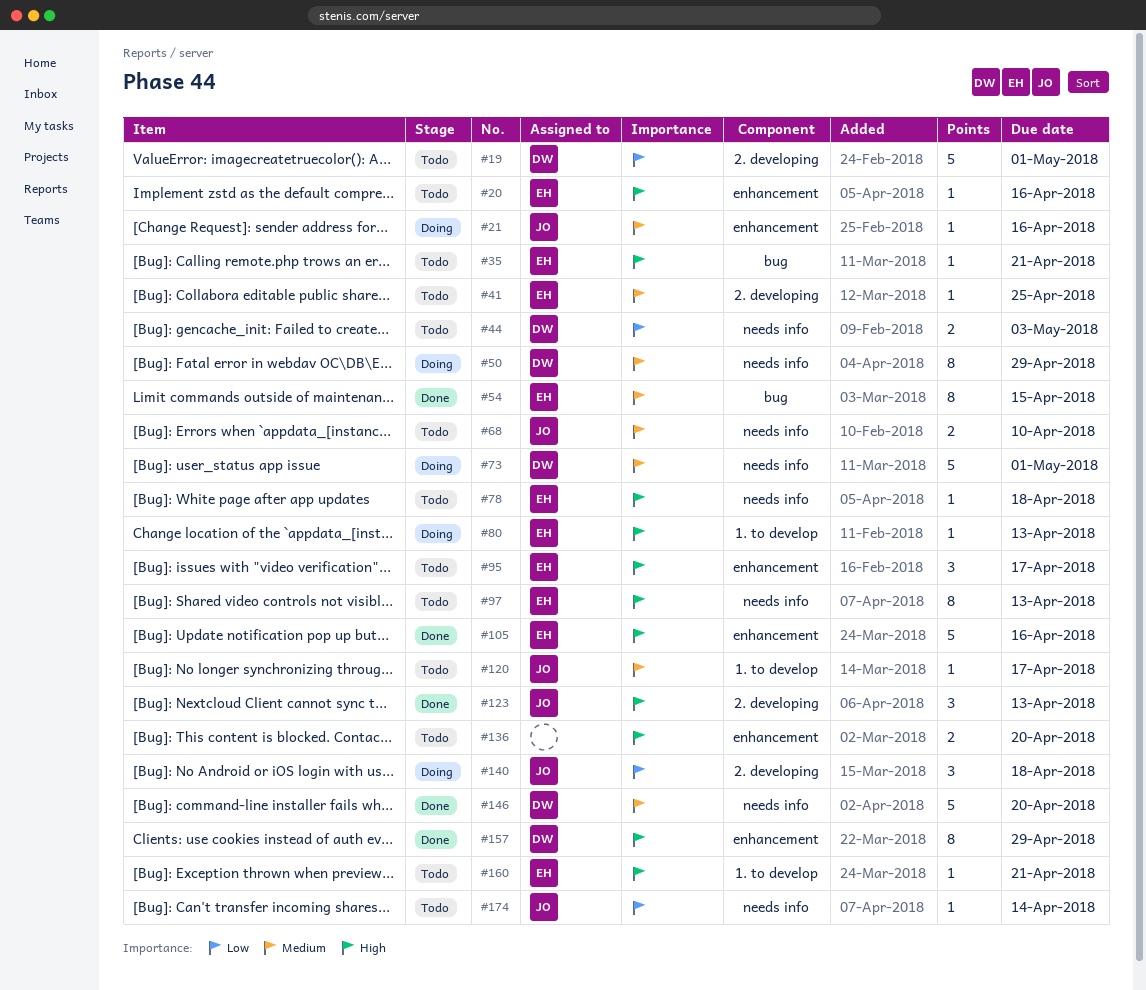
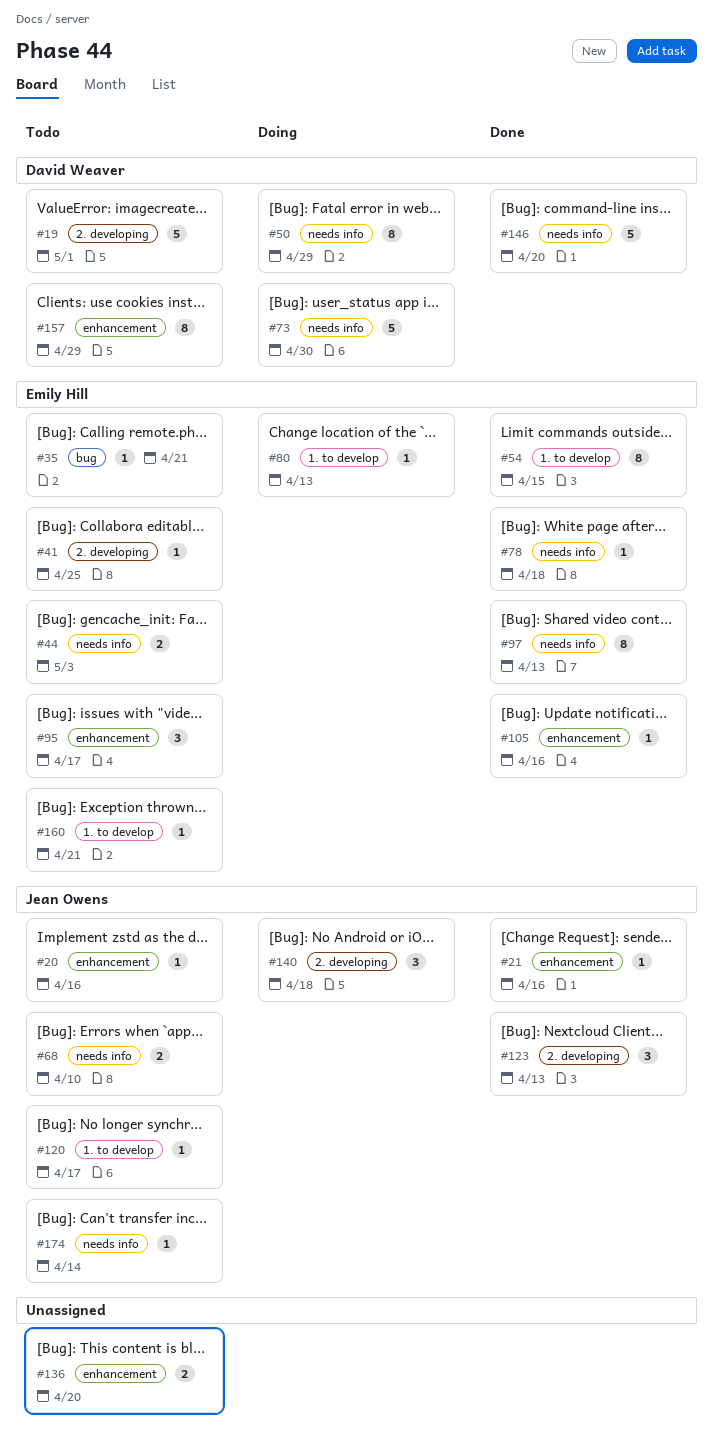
#20, owner: Emily Hill -> Jean Owens
#21, status: Doing -> Done
#44, owner: David Weaver -> Emily Hill
#54, label: bug -> 1. to develop
#73, due: May 1 -> Apr 30
#78, status: Todo -> Done
#97, status: Todo -> Done
#105, estimate: 5 -> 1
#157, status: Done -> Todo

